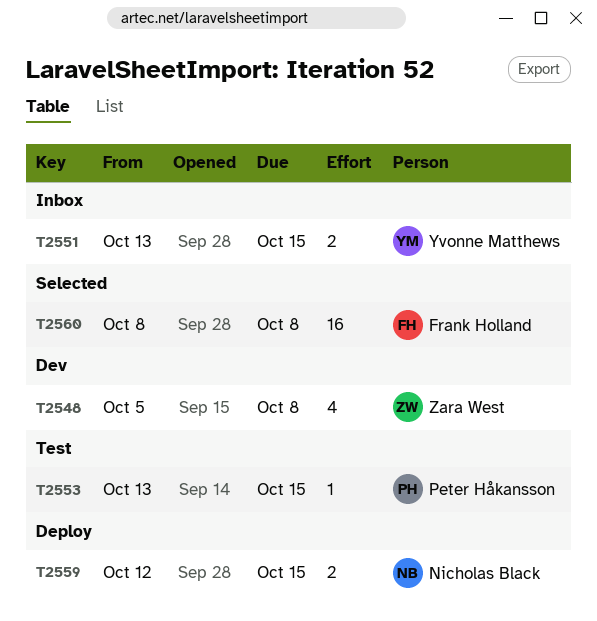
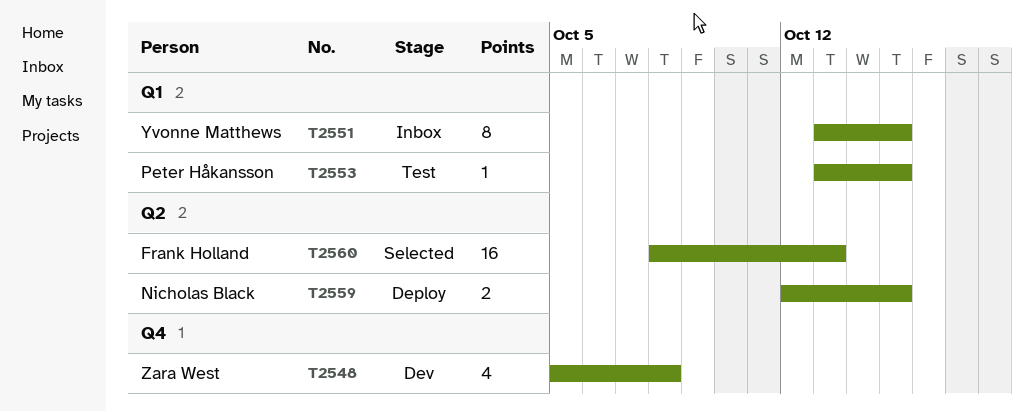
T2551, estimate: 2 -> 8
T2560, due: Oct 8 -> Oct 13

